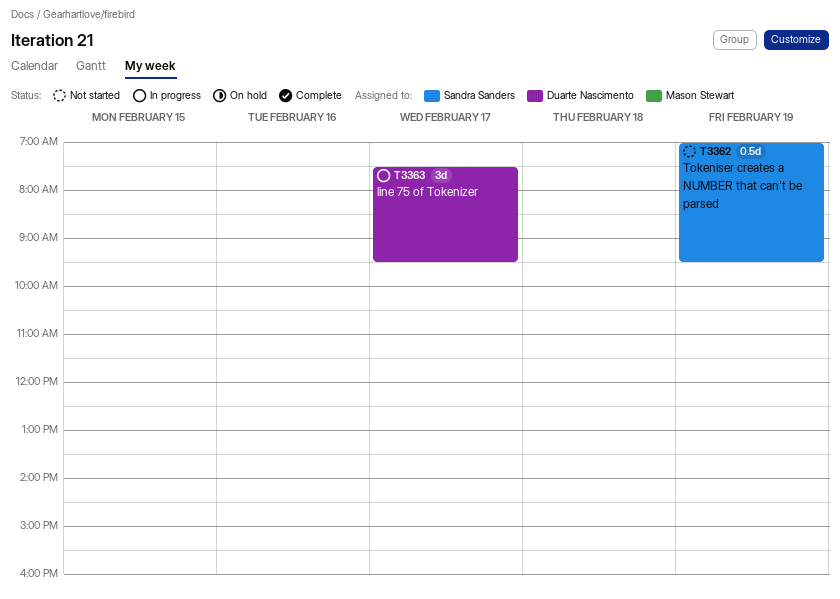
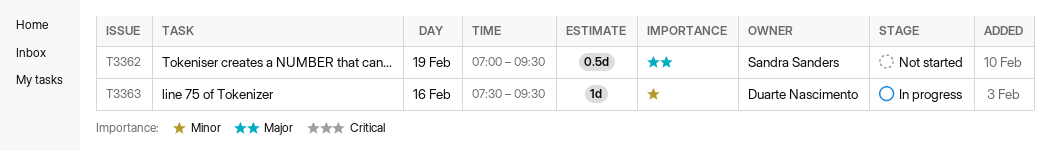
T3363, estimate: 3d -> 1d
T3363, day: Feb 17 -> Feb 16

